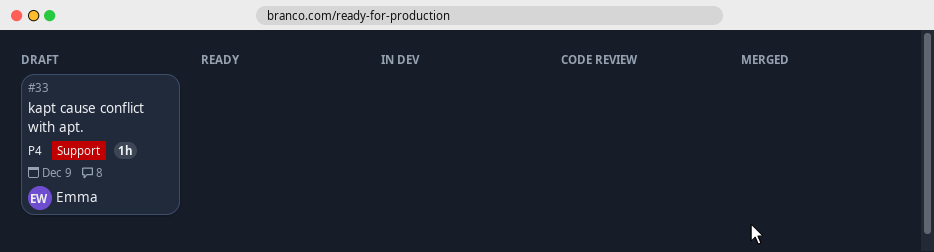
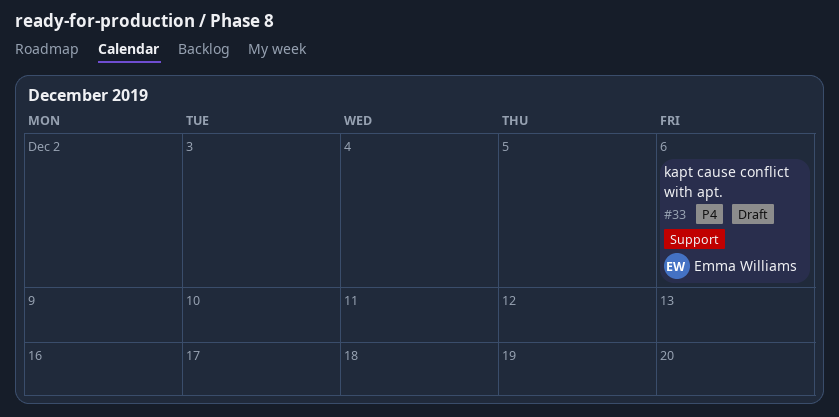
#33, due: Dec 9 -> Dec 6

